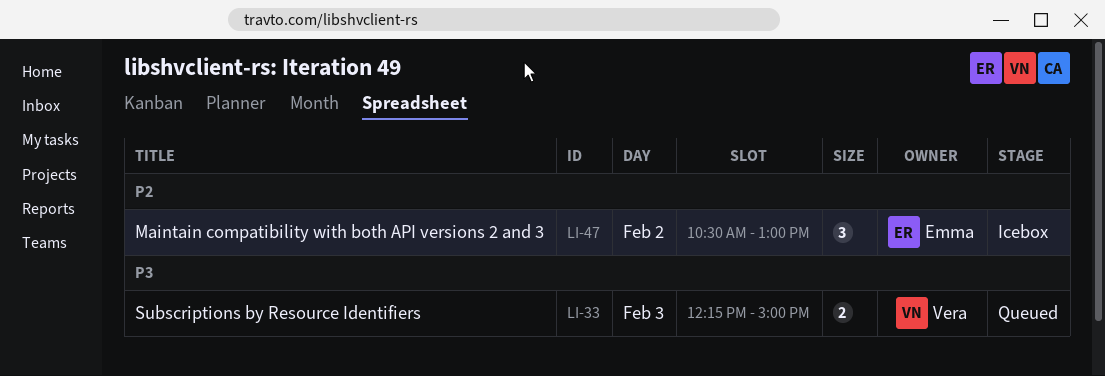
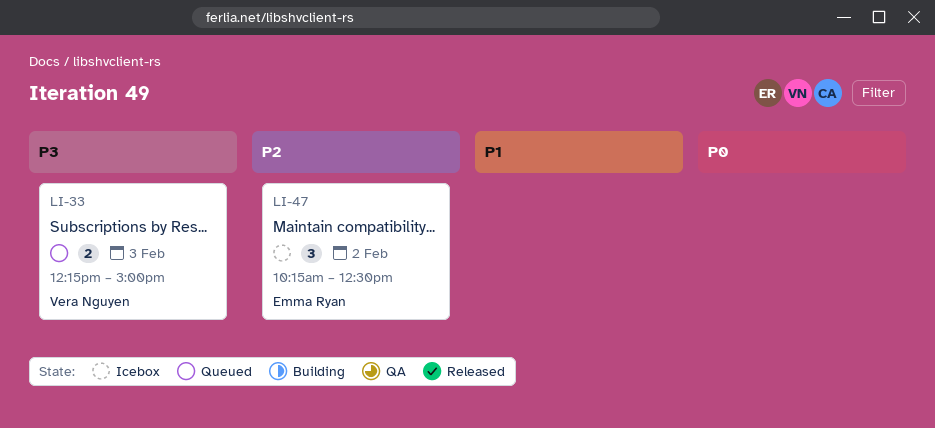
LI-47, begins: 10:30 -> 10:15
LI-47, ends: 13:00 -> 12:30

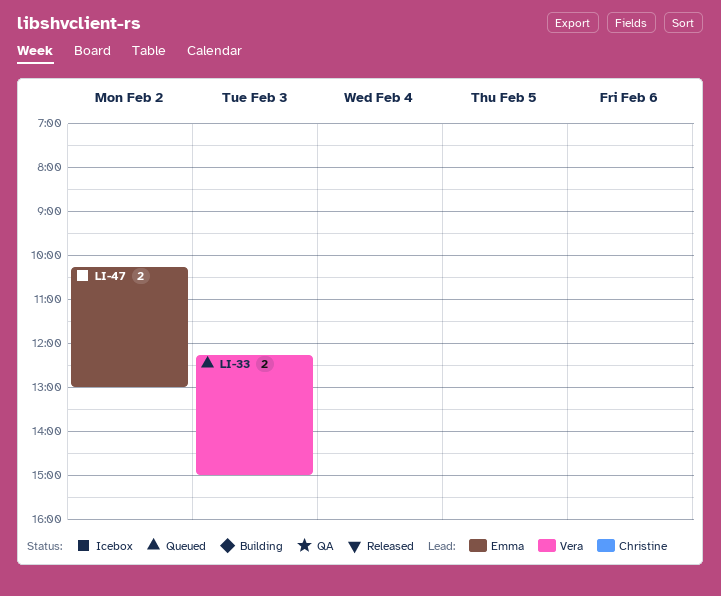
LI-47, estimate: 3 -> 2
LI-47, ends: 12:30 -> 13:00

